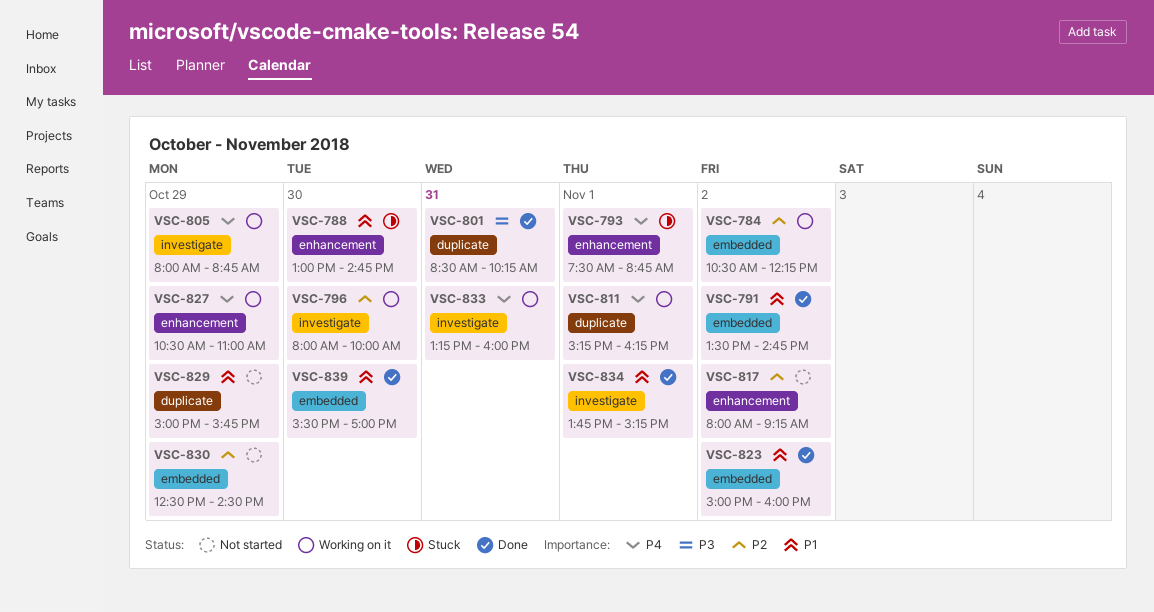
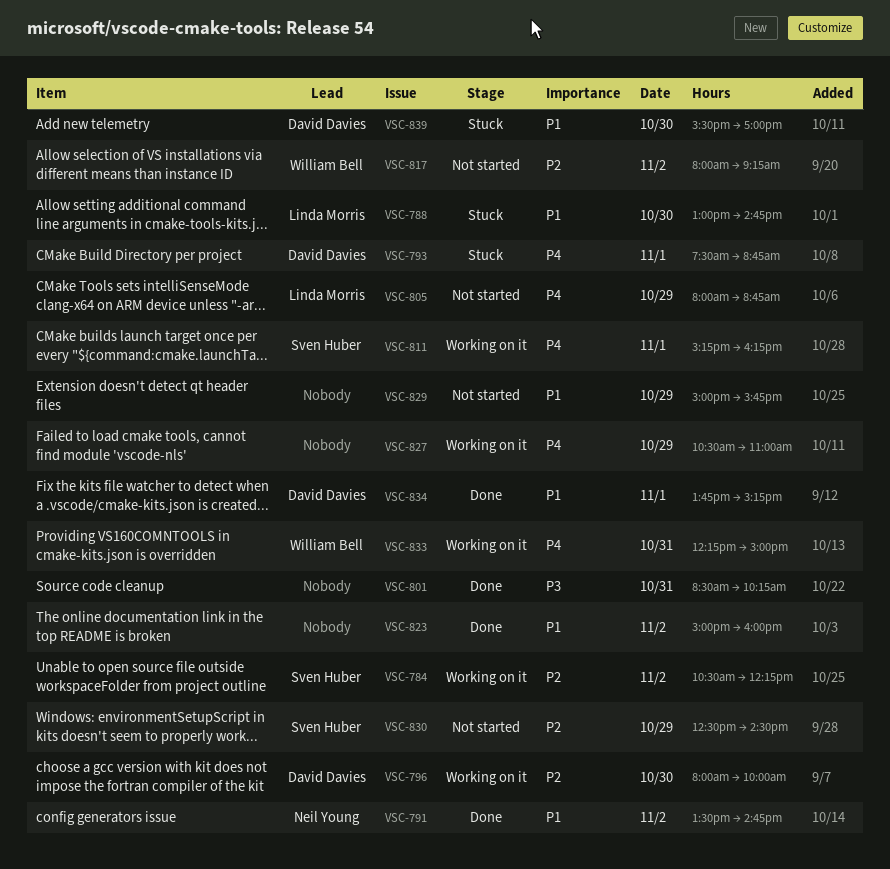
VSC-805, status: Working on it -> Not started
VSC-833, begins: 13:15 -> 12:15
VSC-833, ends: 16:00 -> 15:00
VSC-839, status: Done -> Stuck

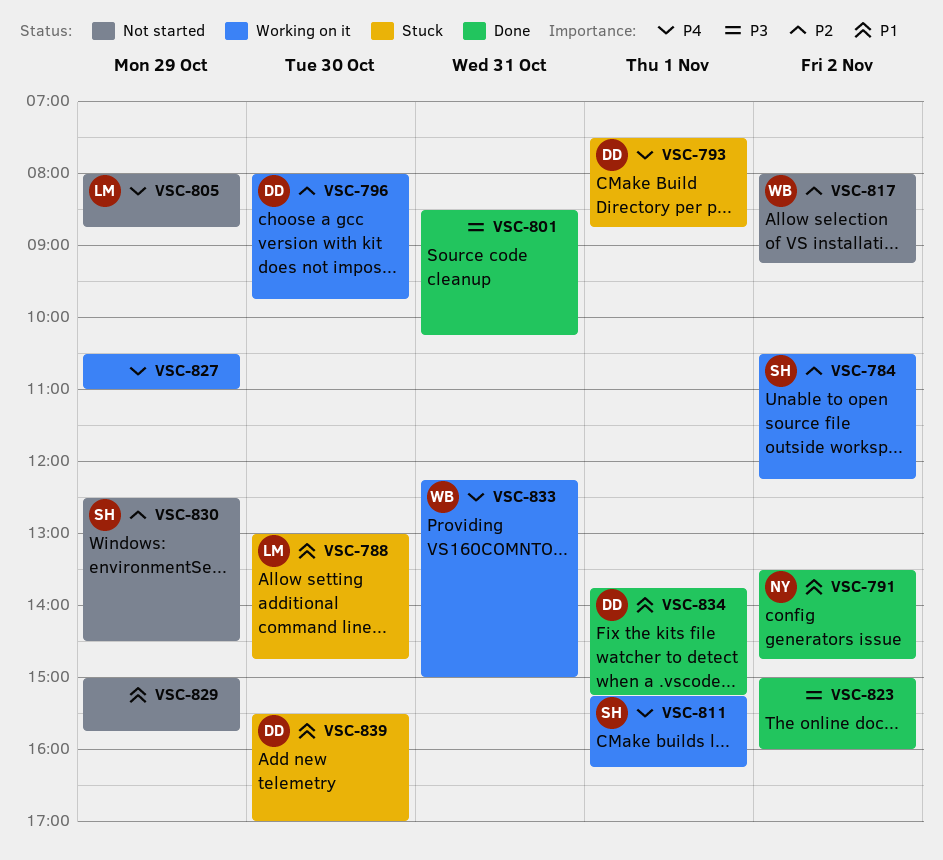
VSC-796, ends: 10:00 -> 09:45
VSC-823, priority: P1 -> P3

